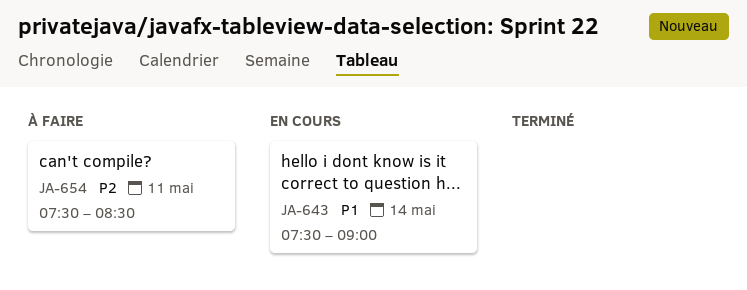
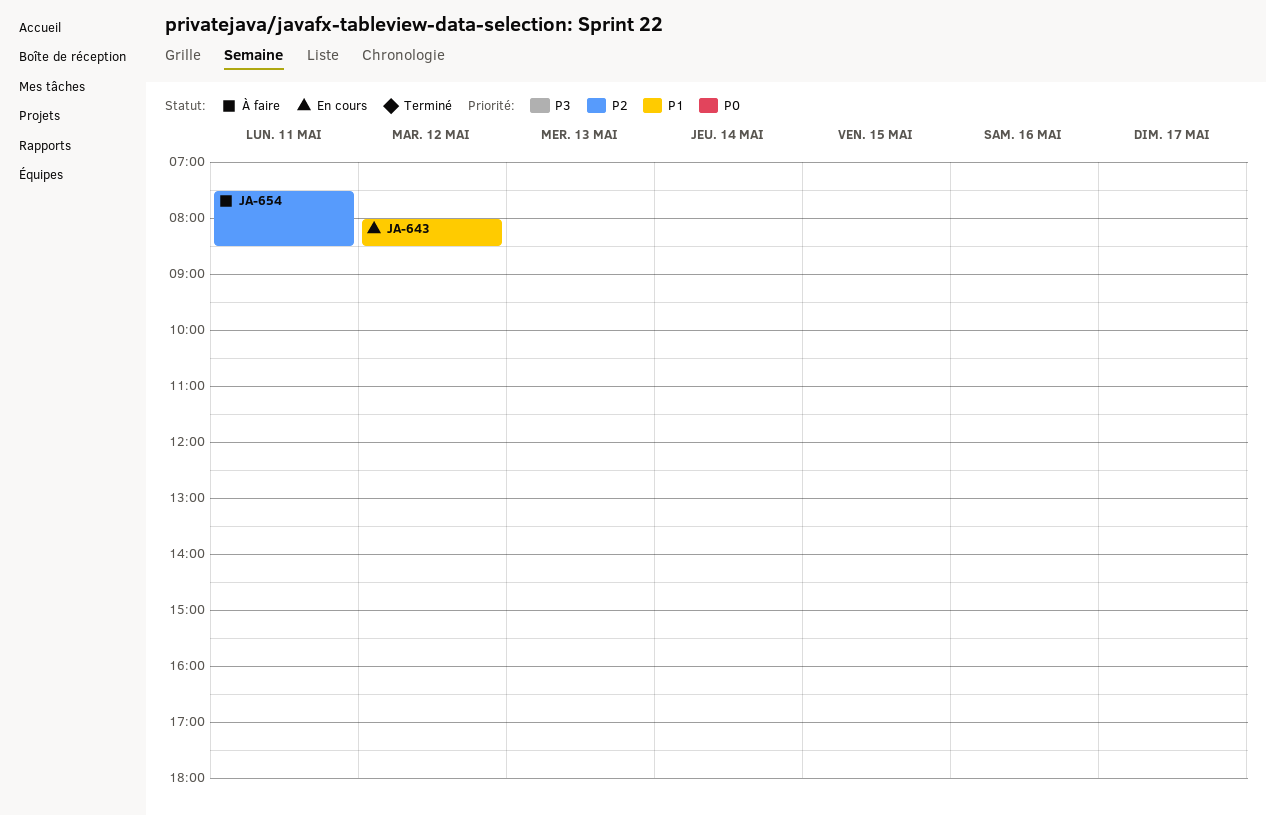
JA-643, day: May 14 -> May 12
JA-643, begins: 07:30 -> 08:00
JA-643, ends: 09:00 -> 08:30

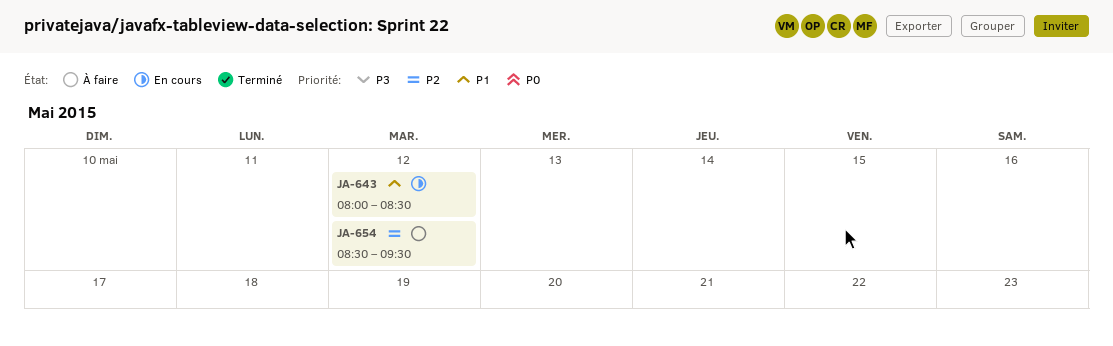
JA-654, day: May 11 -> May 12
JA-654, begins: 07:30 -> 08:30
JA-654, ends: 08:30 -> 09:30

